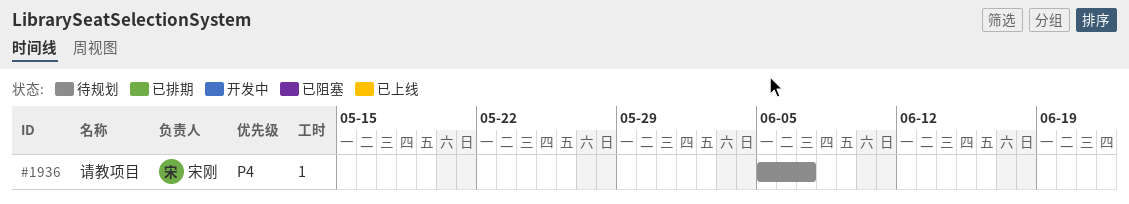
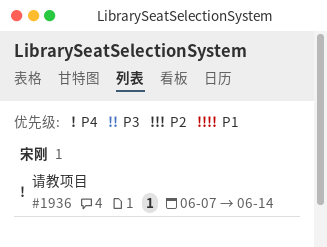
#1936, start: Jun 5 -> Jun 7
#1936, due: Jun 7 -> Jun 14

